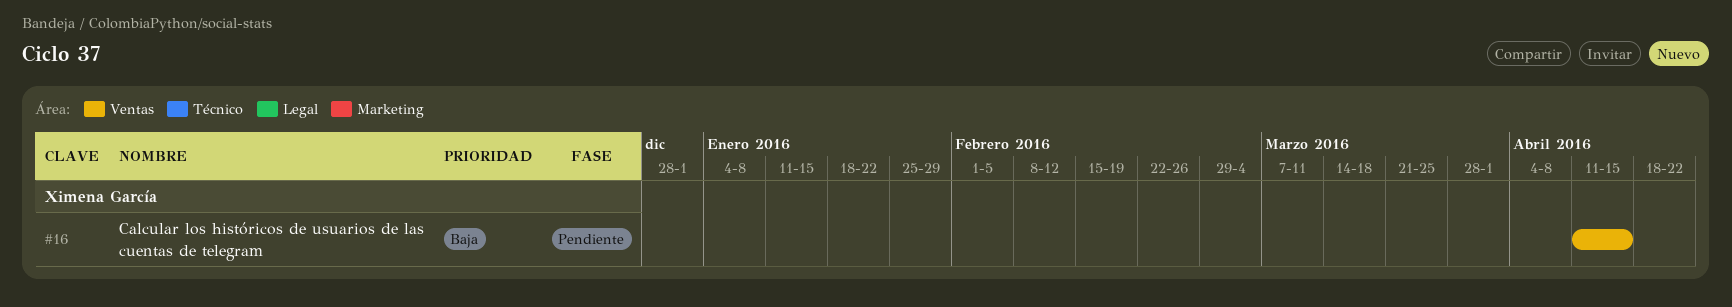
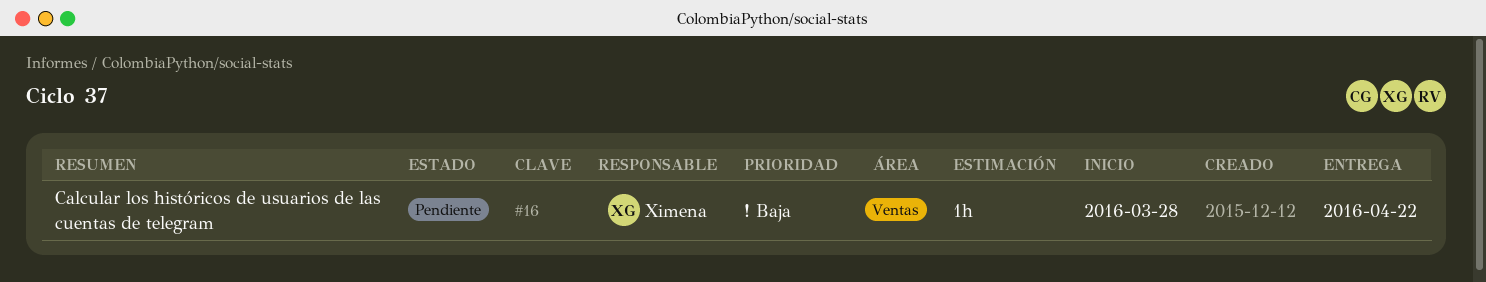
#16, start: Apr 11 -> Mar 28
#16, due: Apr 15 -> Apr 22

